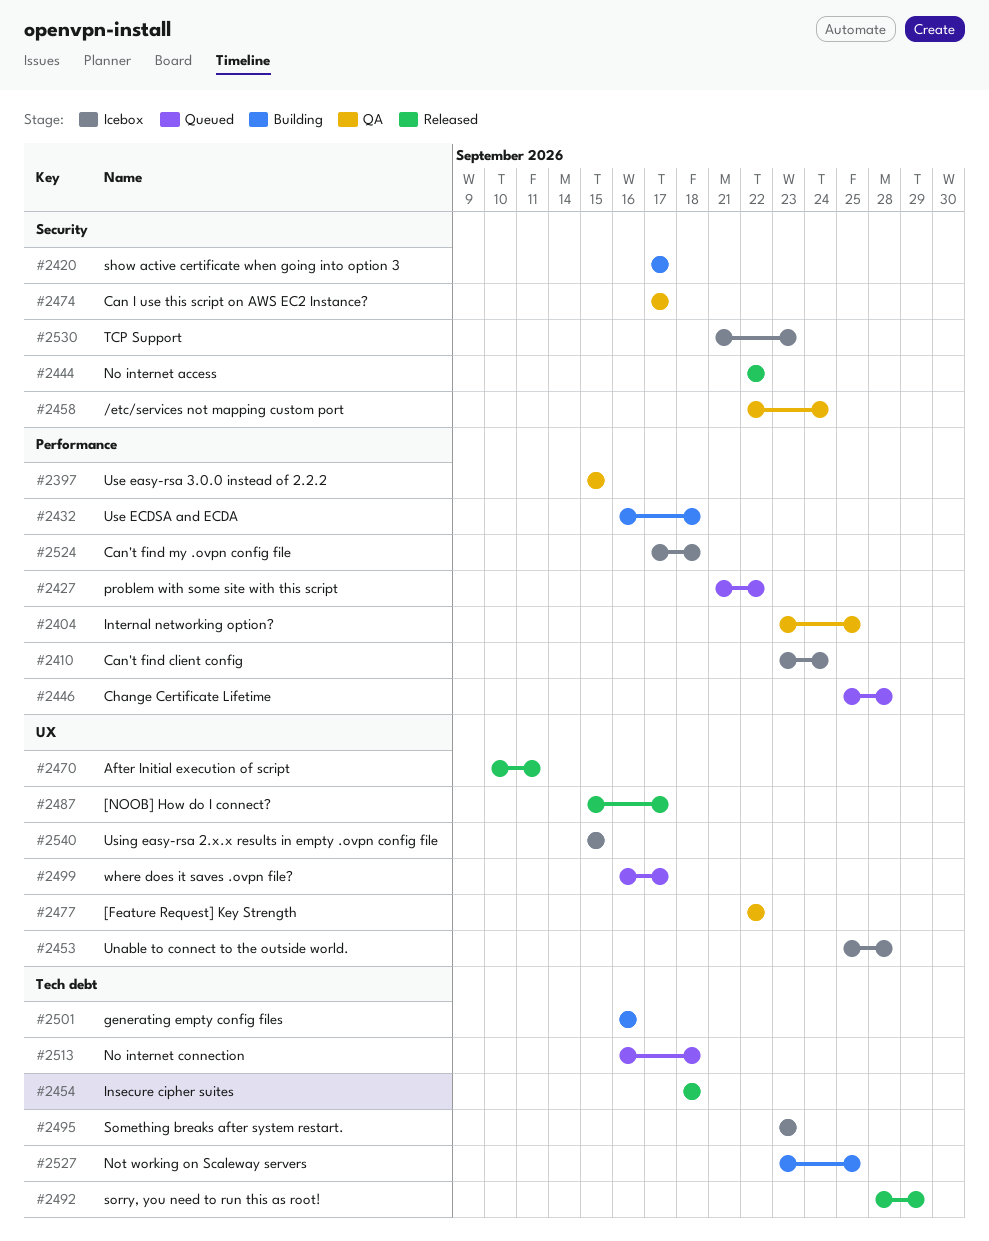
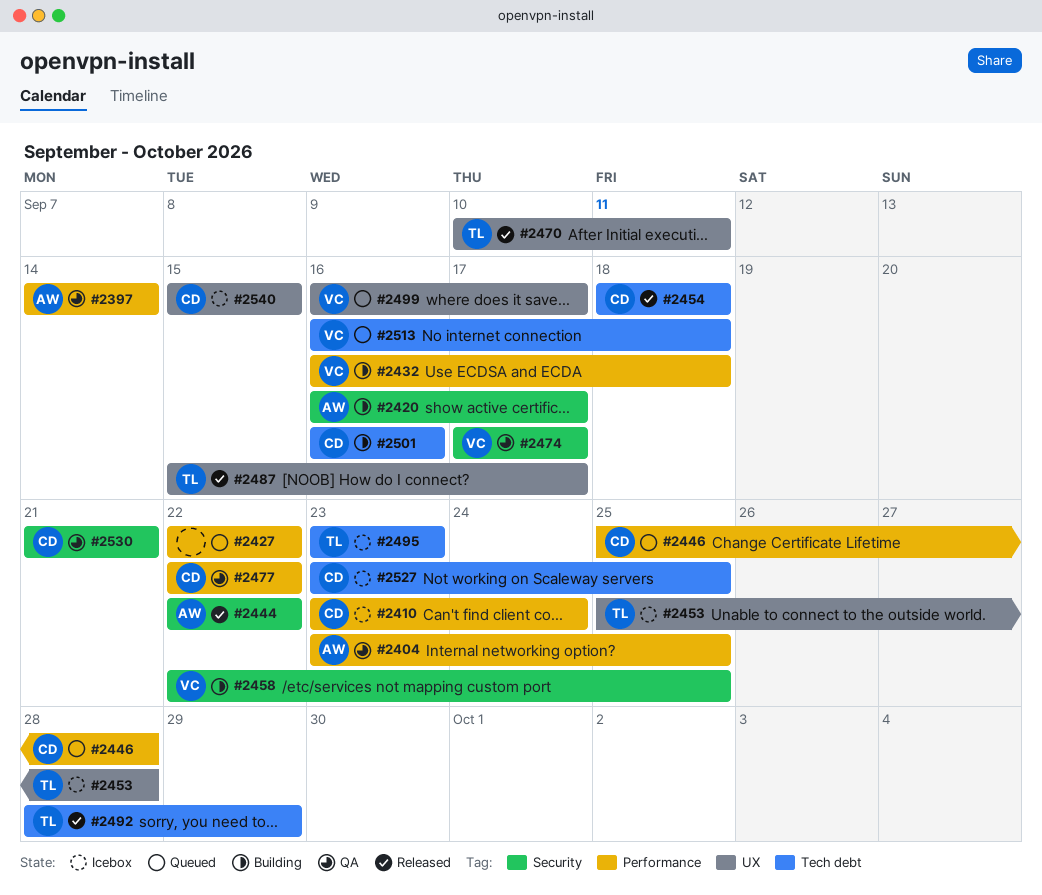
#2397, start: Sep 15 -> Sep 14
#2397, due: Sep 15 -> Sep 14
#2420, start: Sep 17 -> Sep 16
#2427, start: Sep 21 -> Sep 22
#2458, status: QA -> Building
#2458, due: Sep 24 -> Sep 25
#2477, label: UX -> Performance
#2524: present -> none
#2527, status: Building -> Icebox
#2530, status: Icebox -> QA
#2530, due: Sep 23 -> Sep 21

